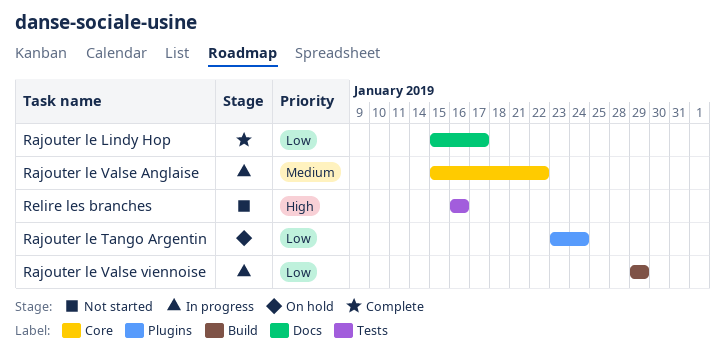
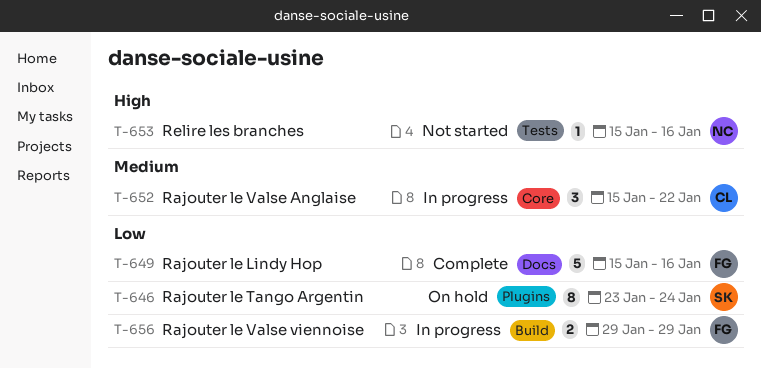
Rajouter le Lindy Hop, due: Jan 17 -> Jan 16
Relire les branches, start: Jan 16 -> Jan 15

